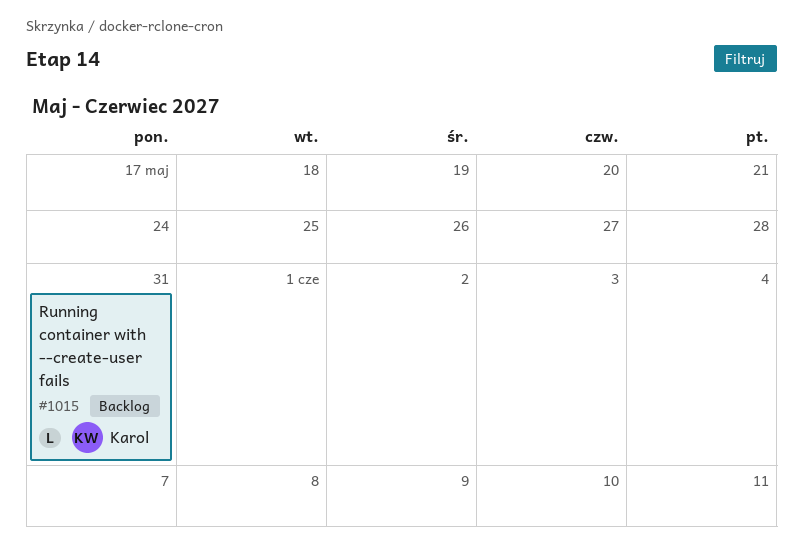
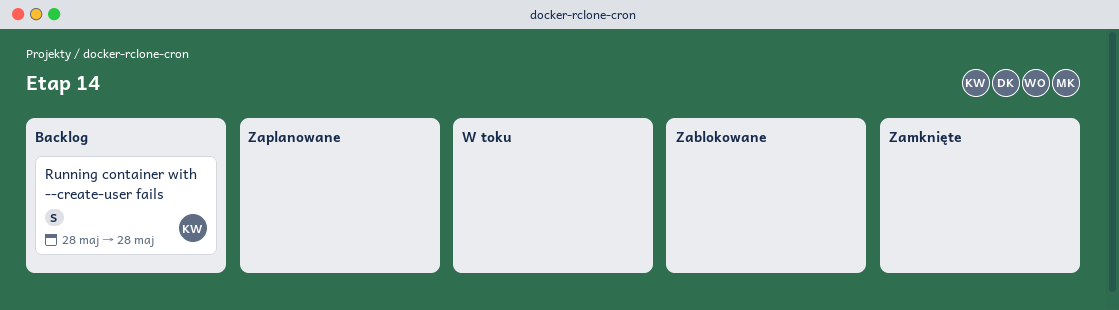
Running container with --create-user fails, estimate: L -> S
Running container with --create-user fails, due: May 31 -> May 28

